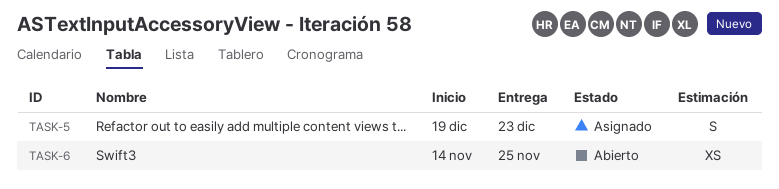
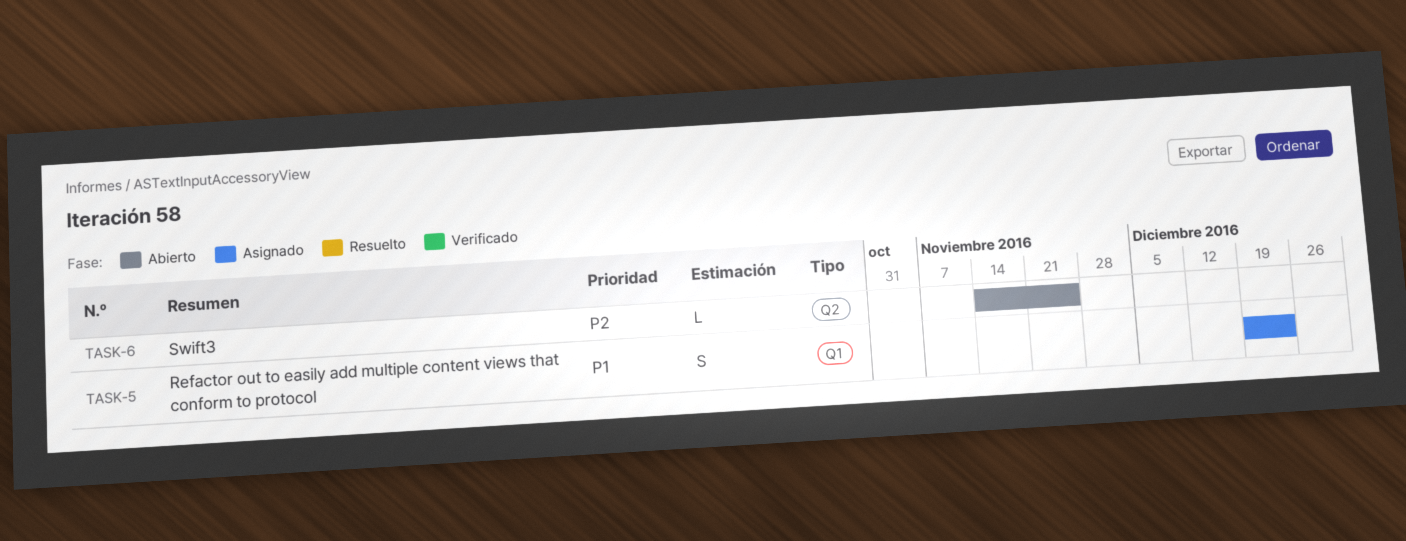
TASK-6, estimate: XS -> L

